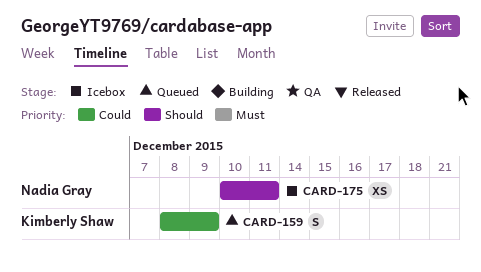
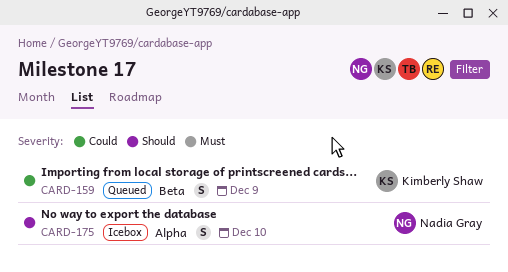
CARD-175, estimate: XS -> S
CARD-175, due: Dec 11 -> Dec 10

